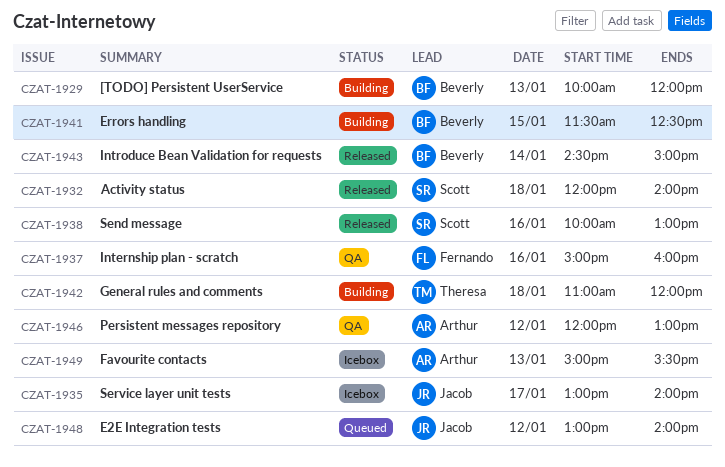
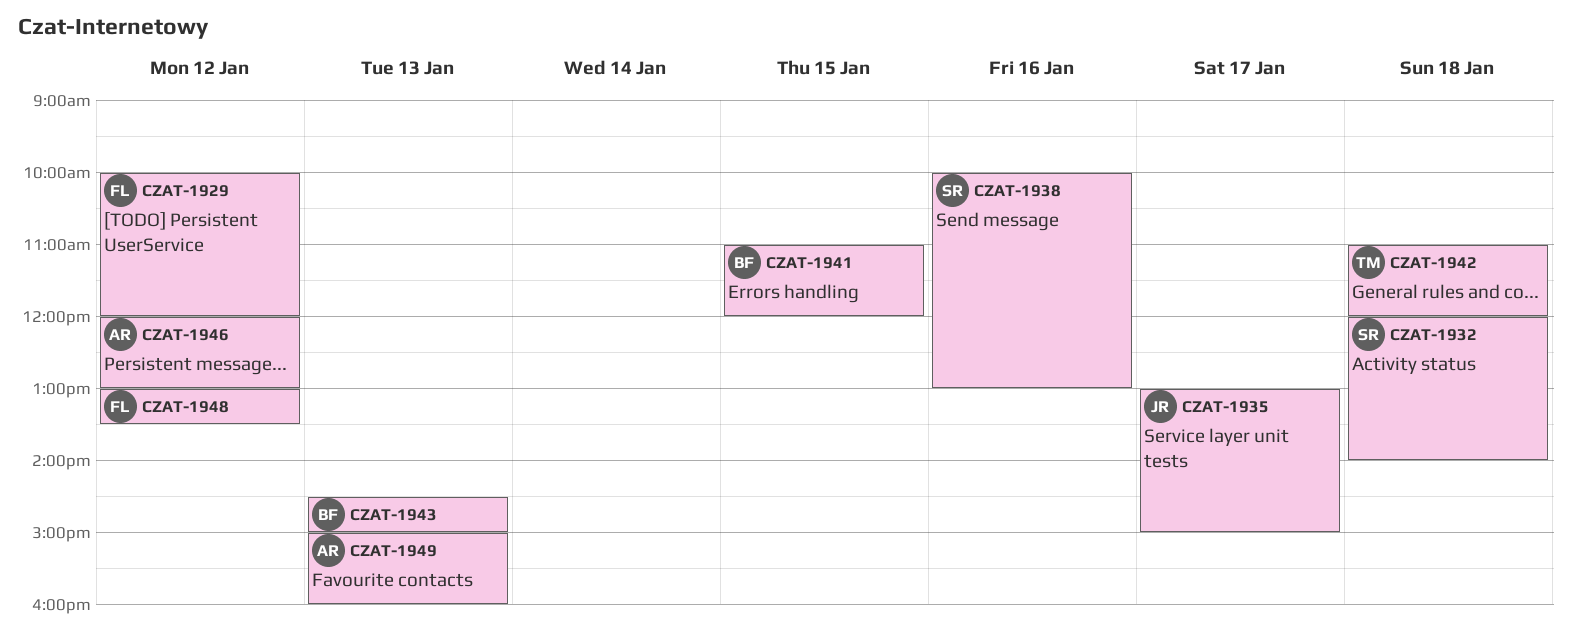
CZAT-1929, owner: Beverly -> Fernando
CZAT-1929, day: Jan 13 -> Jan 12
CZAT-1935, ends: 14:00 -> 15:00
CZAT-1937: present -> none
CZAT-1941, begins: 11:30 -> 11:00
CZAT-1941, ends: 12:30 -> 12:00
CZAT-1943, day: Jan 14 -> Jan 13
CZAT-1948, owner: Jacob -> Fernando
CZAT-1948, ends: 14:00 -> 13:30
CZAT-1949, ends: 15:30 -> 16:00

